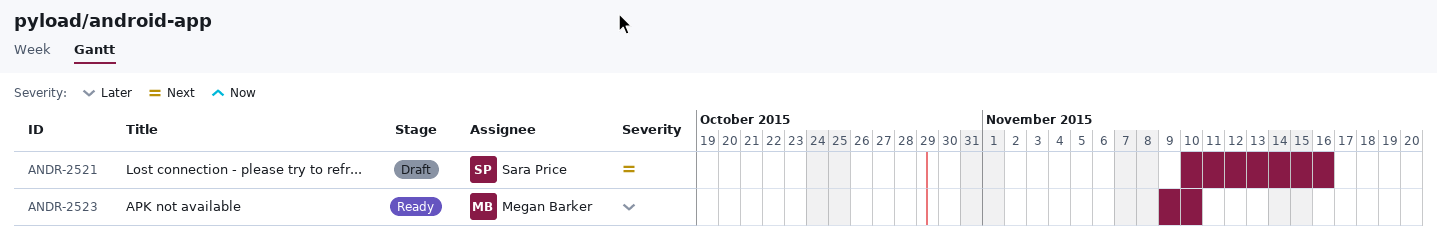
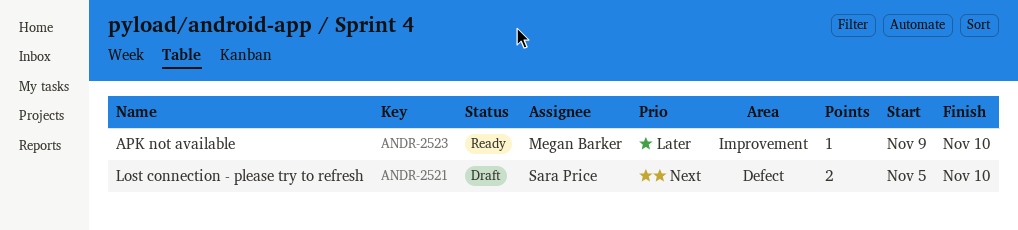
ANDR-2521, start: Nov 10 -> Nov 5
ANDR-2521, due: Nov 16 -> Nov 10

